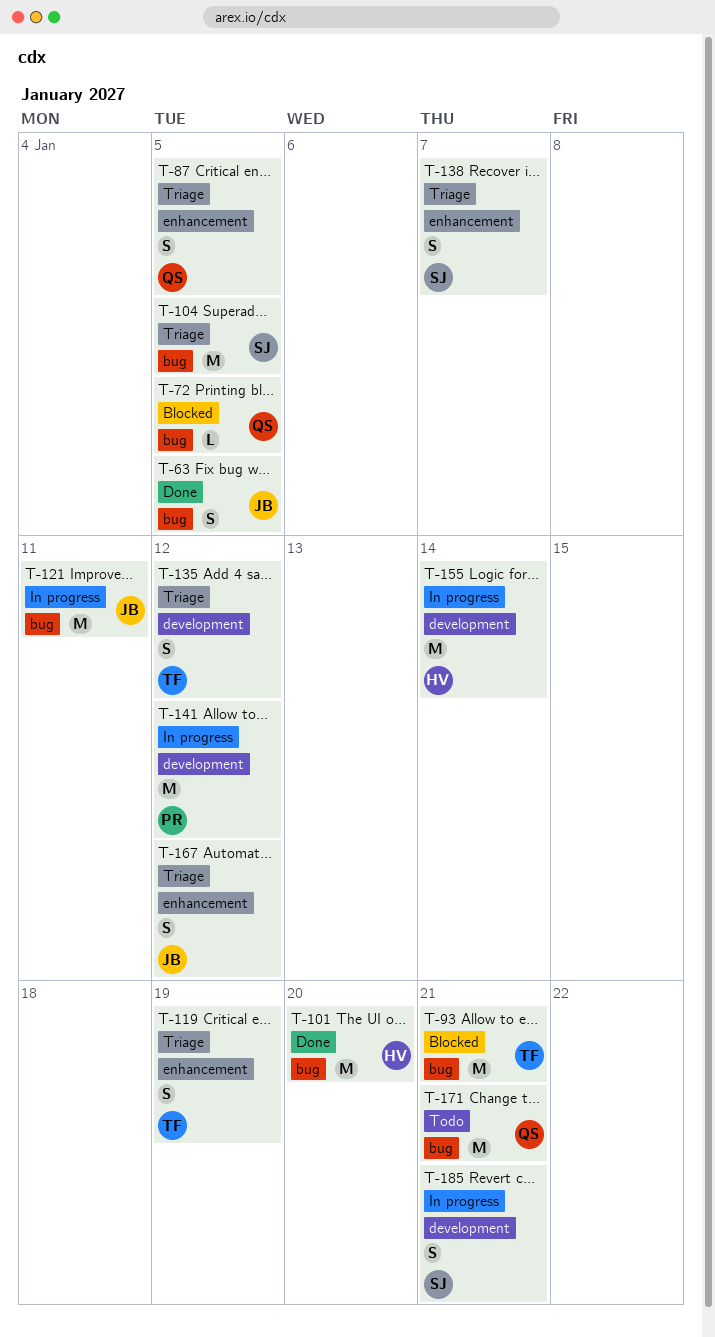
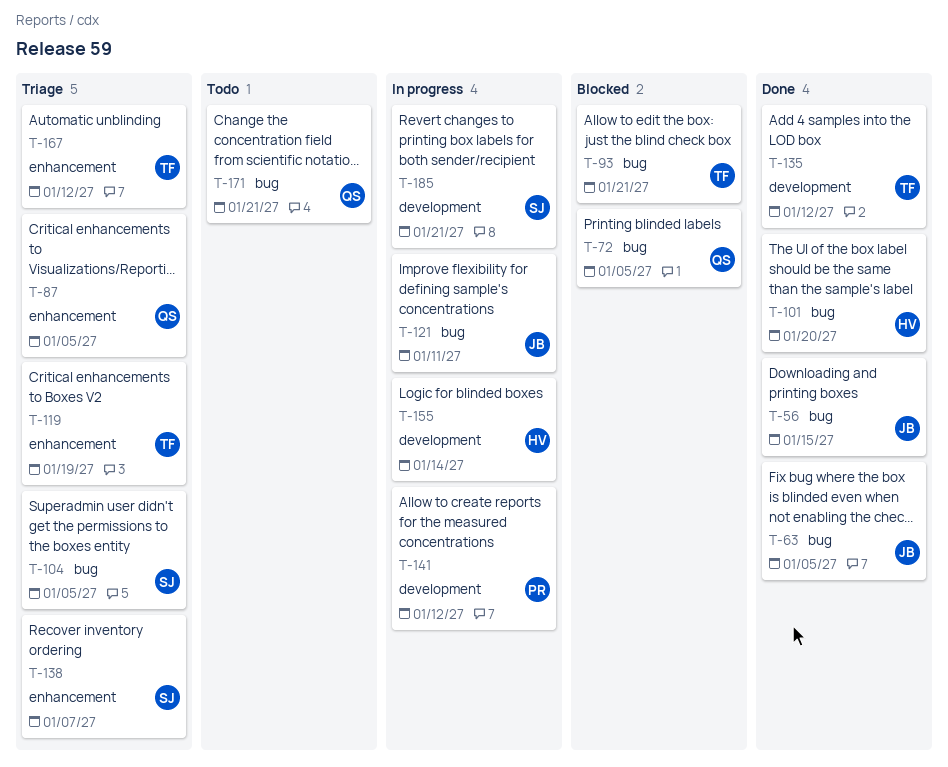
T-56: none -> present
T-135, status: Triage -> Done
T-167, owner: JB -> TF

